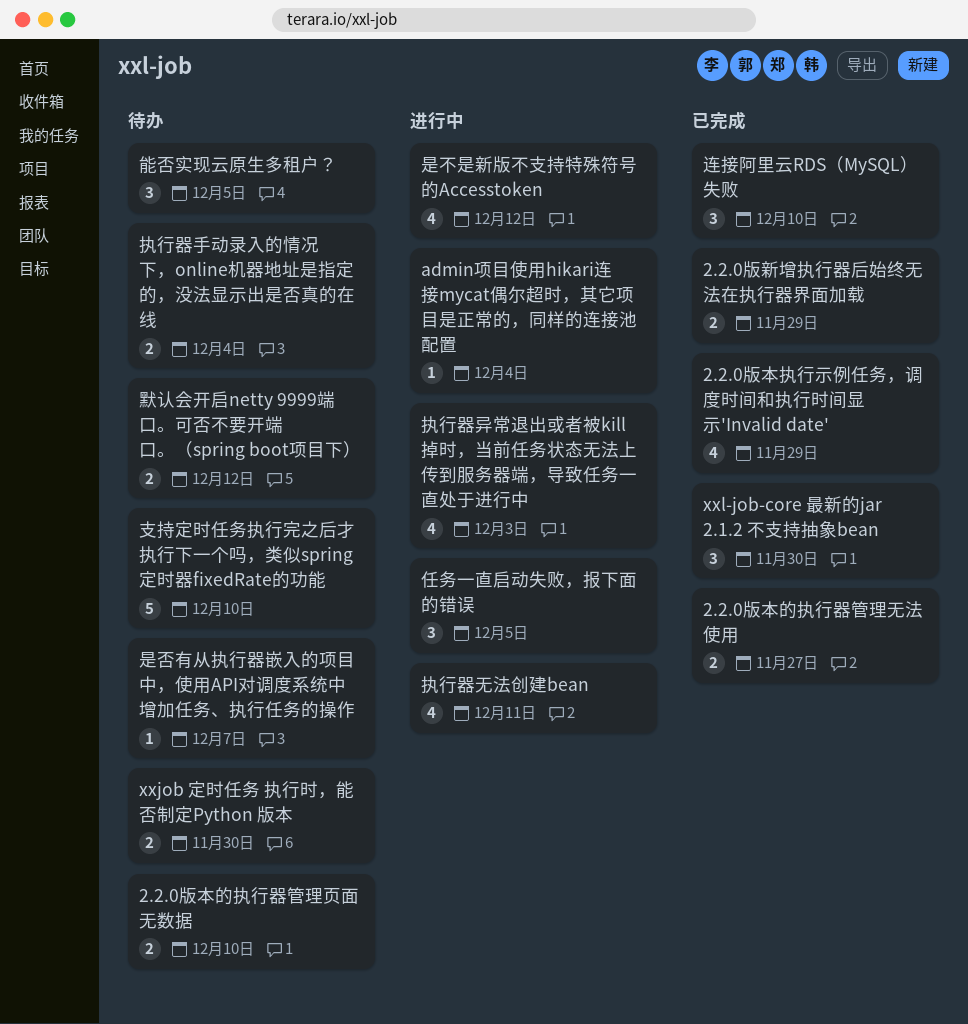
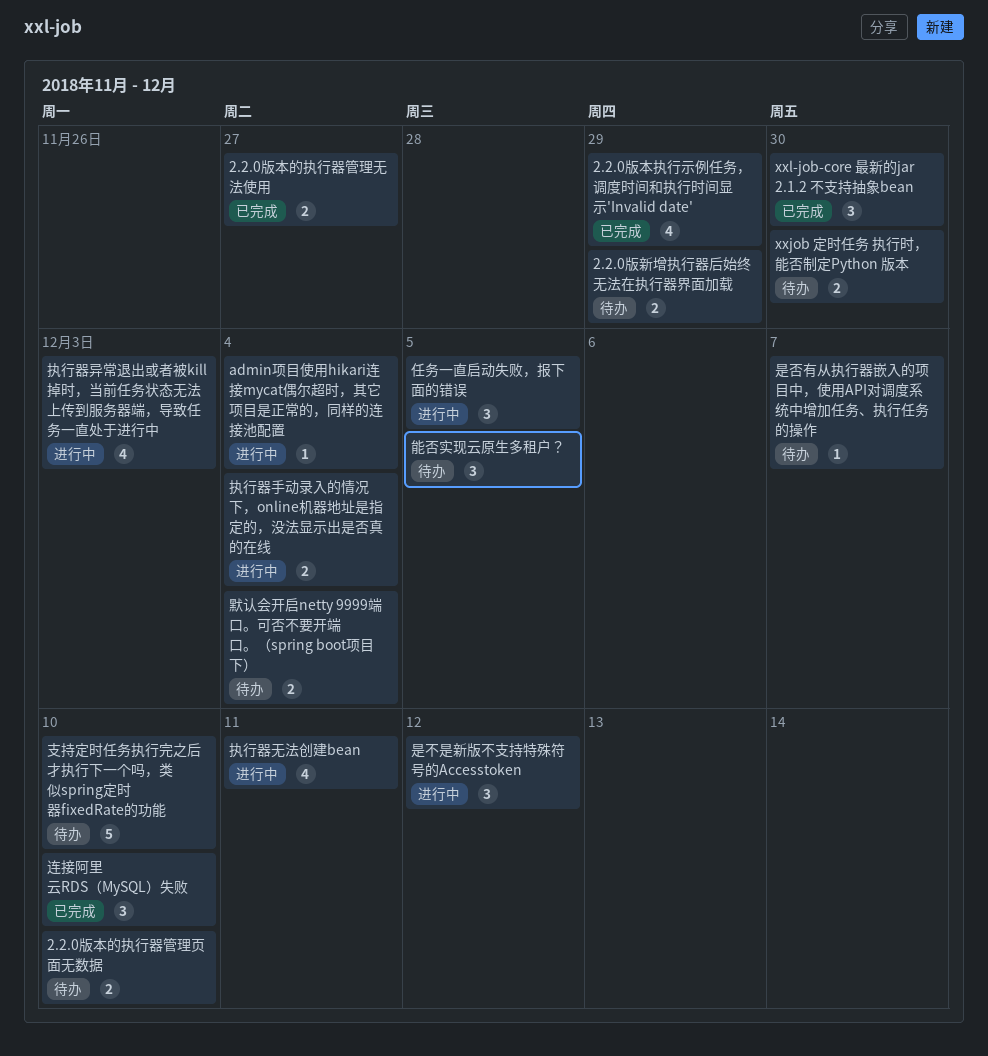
2.2.0版新增执行器后始终无法在执行器界面加载, status: 已完成 -> 待办
执行器手动录入的情况下，online机器地址是指定的，没法显示出是否真的在线, status: 待办 -> 进行中
是不是新版不支持特殊符号的Accesstoken, estimate: 4 -> 3
默认会开启netty 9999端口。可否不要开端口。（spring boot项目下）, due: Dec 12 -> Dec 4

